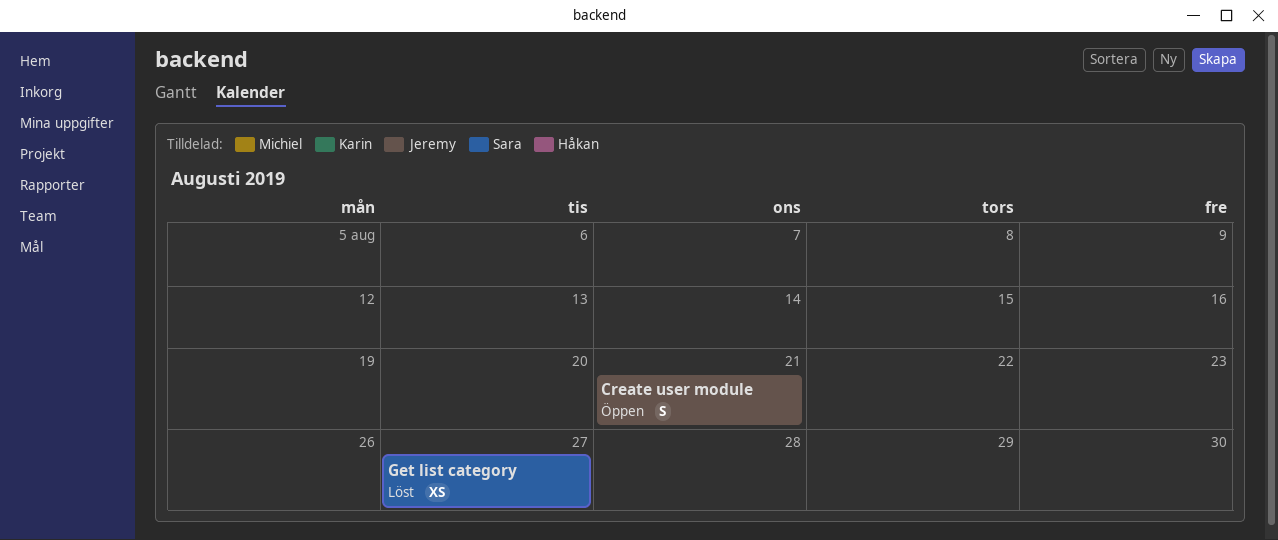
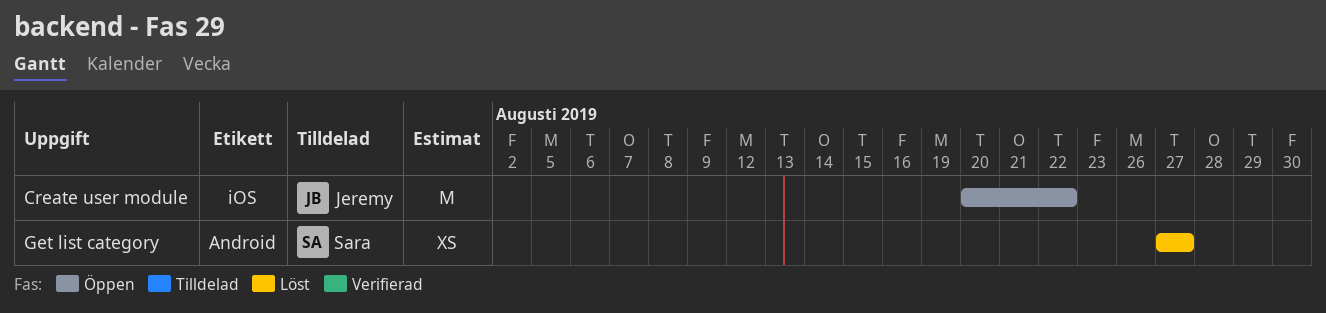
Create user module, estimate: S -> M
Create user module, due: Aug 21 -> Aug 22

